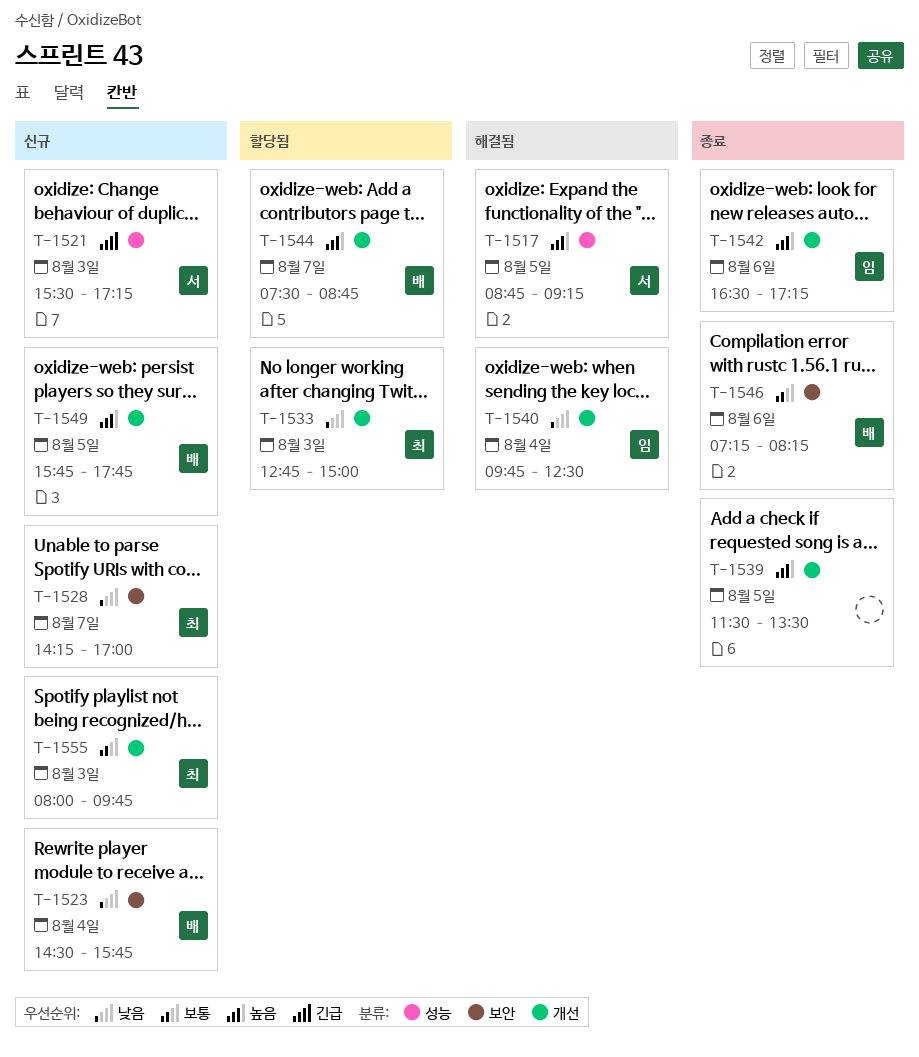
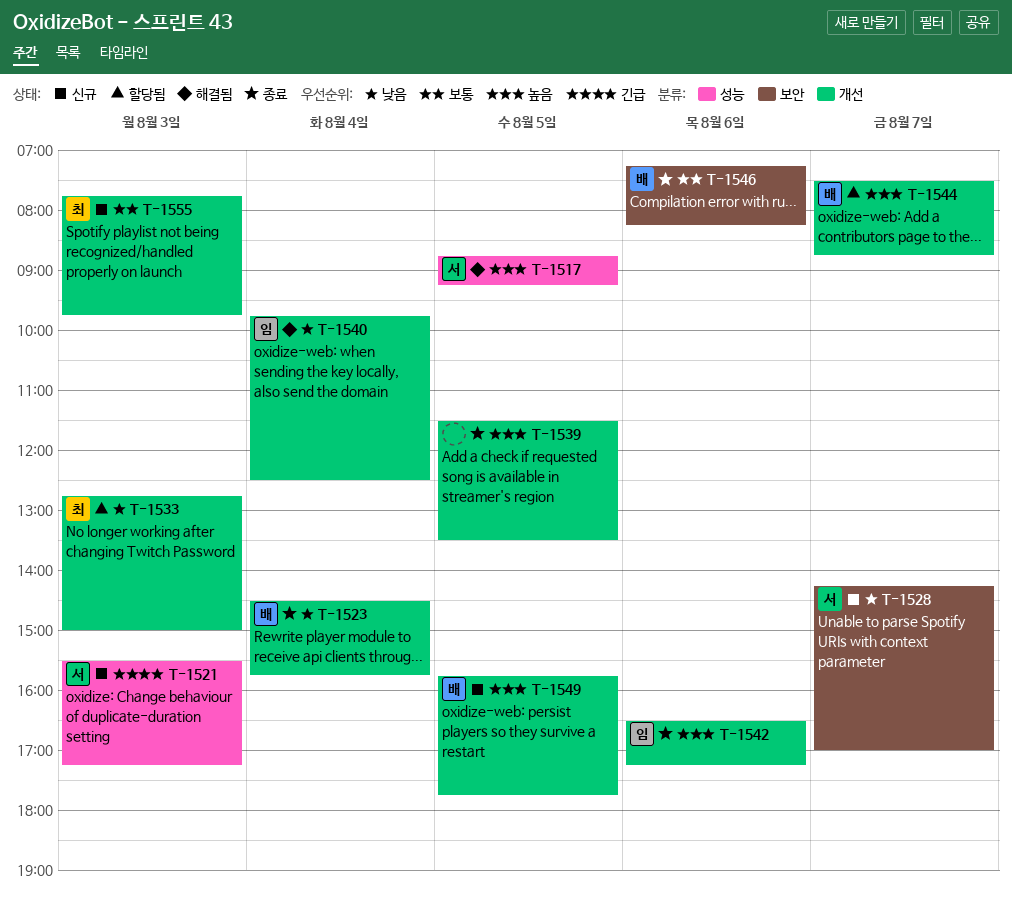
T-1523, status: 신규 -> 종료
T-1523, label: 보안 -> 개선
T-1528, owner: 최 -> 서
T-1555, begins: 08:00 -> 07:45

